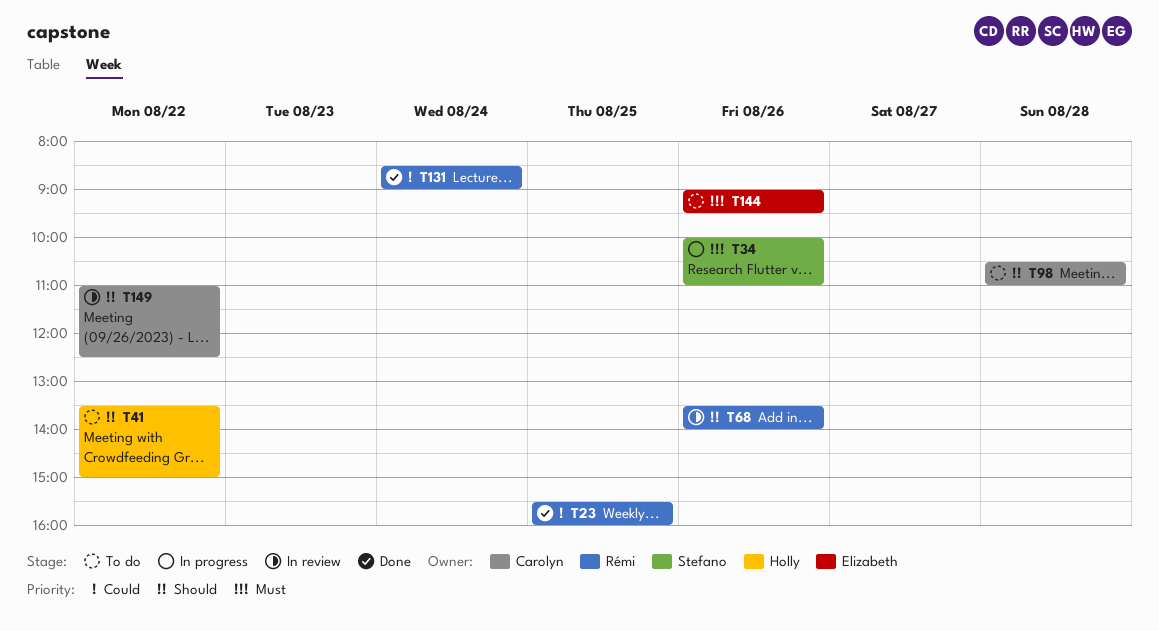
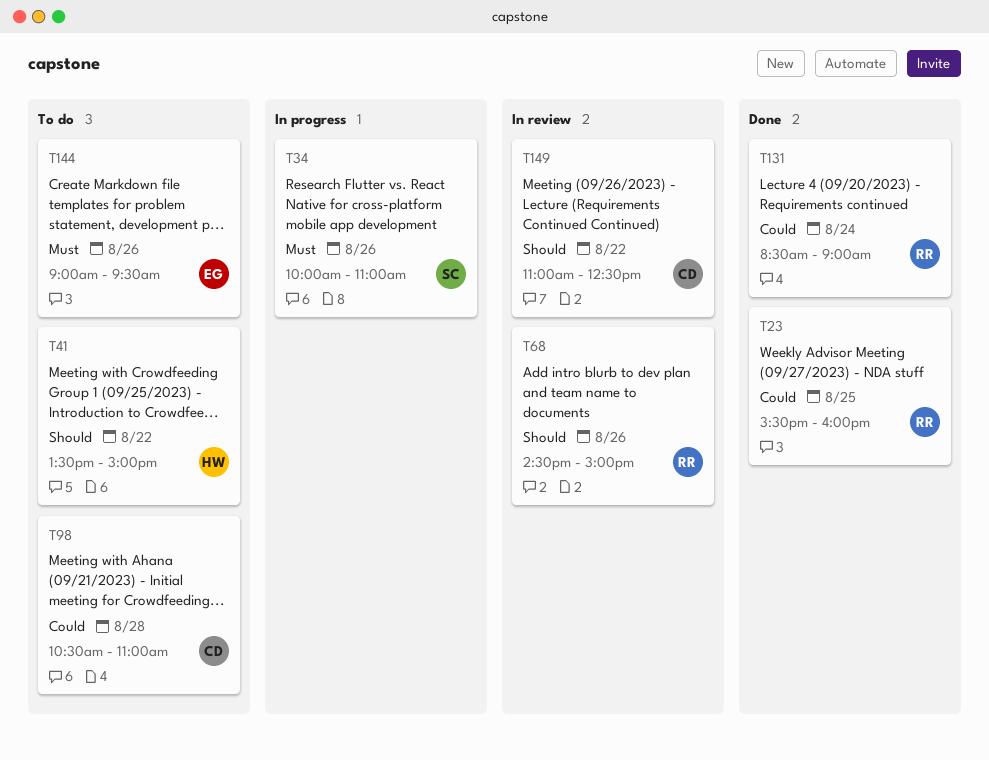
T68, begins: 13:30 -> 14:30
T68, ends: 14:00 -> 15:00
T98, priority: Should -> Could

